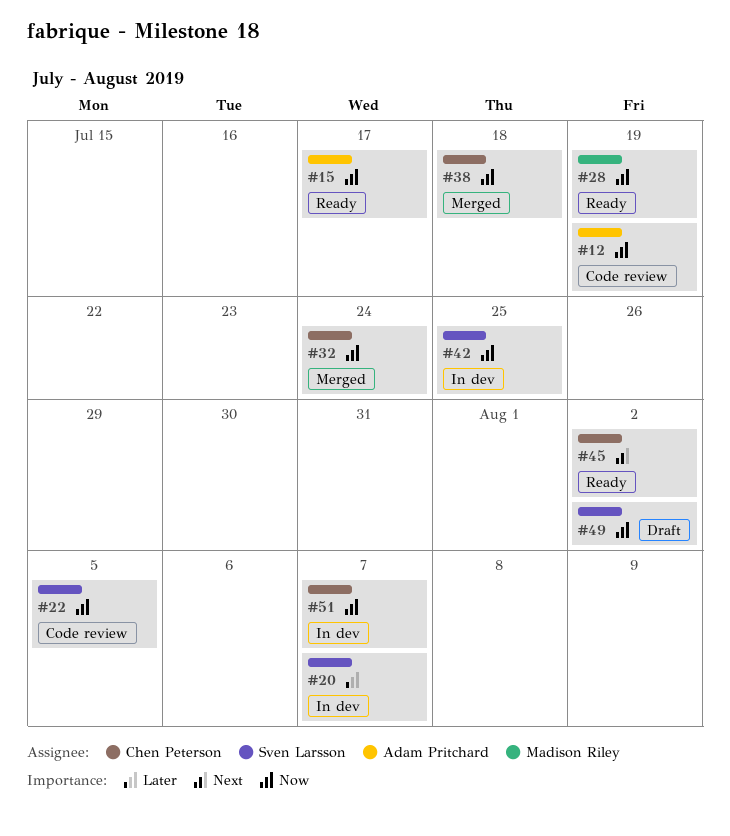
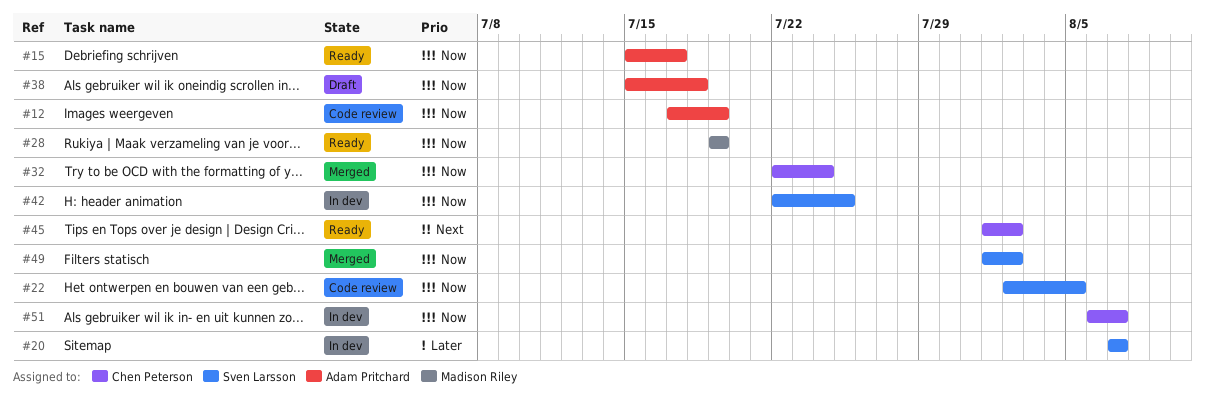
#38, status: Merged -> Draft
#38, owner: Chen Peterson -> Adam Pritchard
#49, status: Draft -> Merged

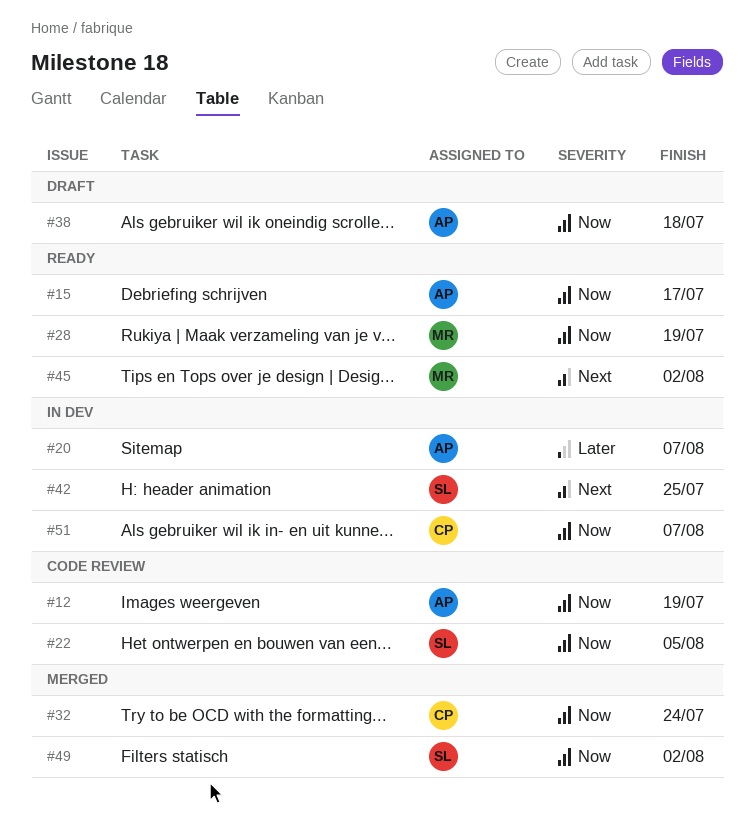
#20, owner: Sven Larsson -> Adam Pritchard
#42, priority: Now -> Next
#45, owner: Chen Peterson -> Madison Riley

